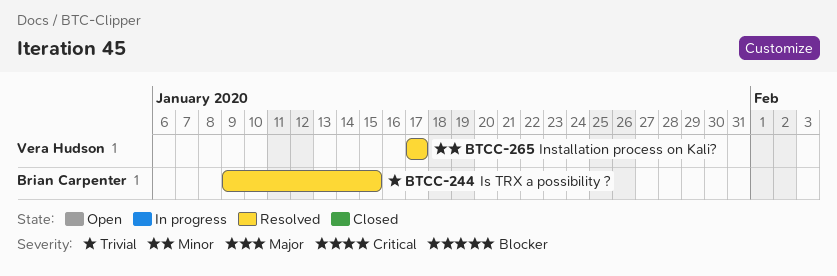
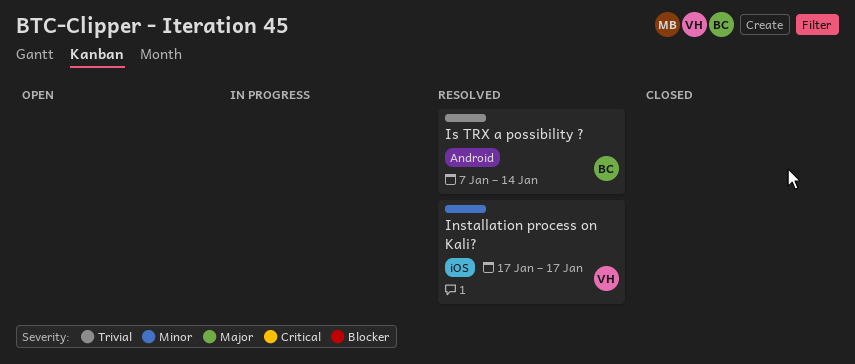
Is TRX a possibility ?, start: Jan 9 -> Jan 7
Is TRX a possibility ?, due: Jan 15 -> Jan 14

